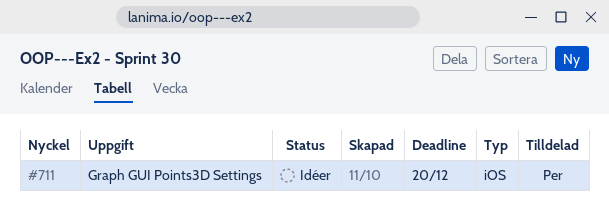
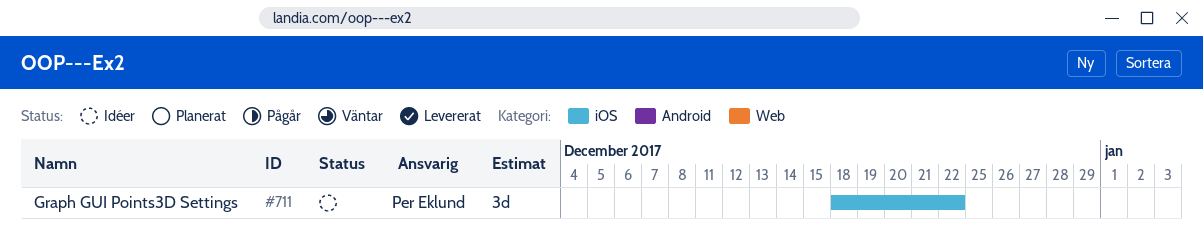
#711, due: Dec 20 -> Dec 22

